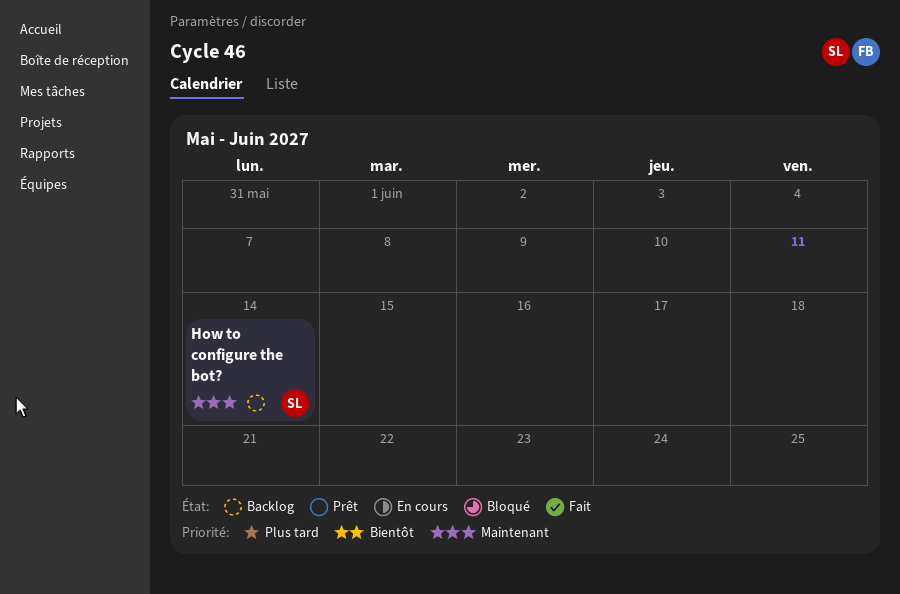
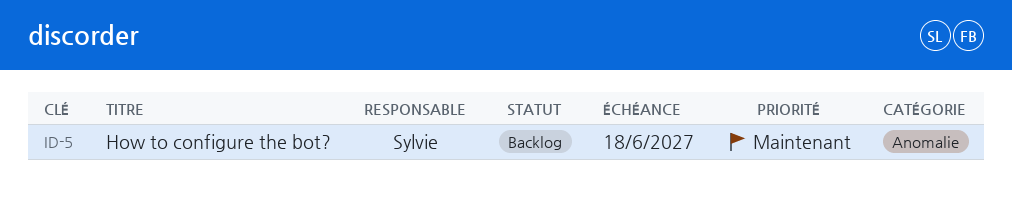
How to configure the bot?, due: Jun 14 -> Jun 18

